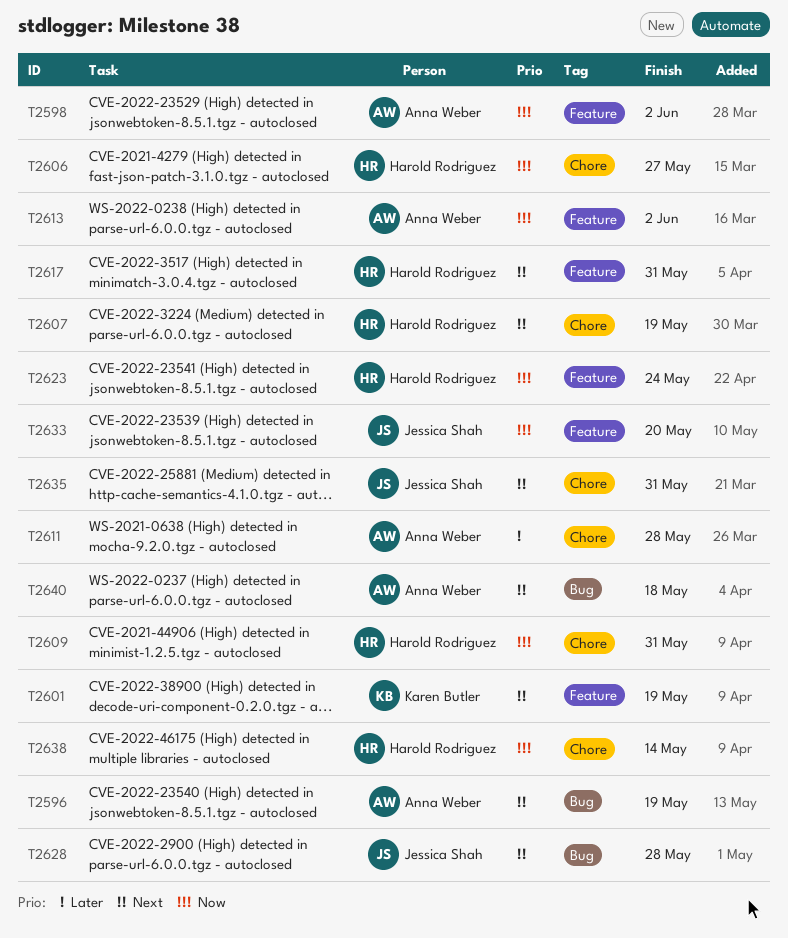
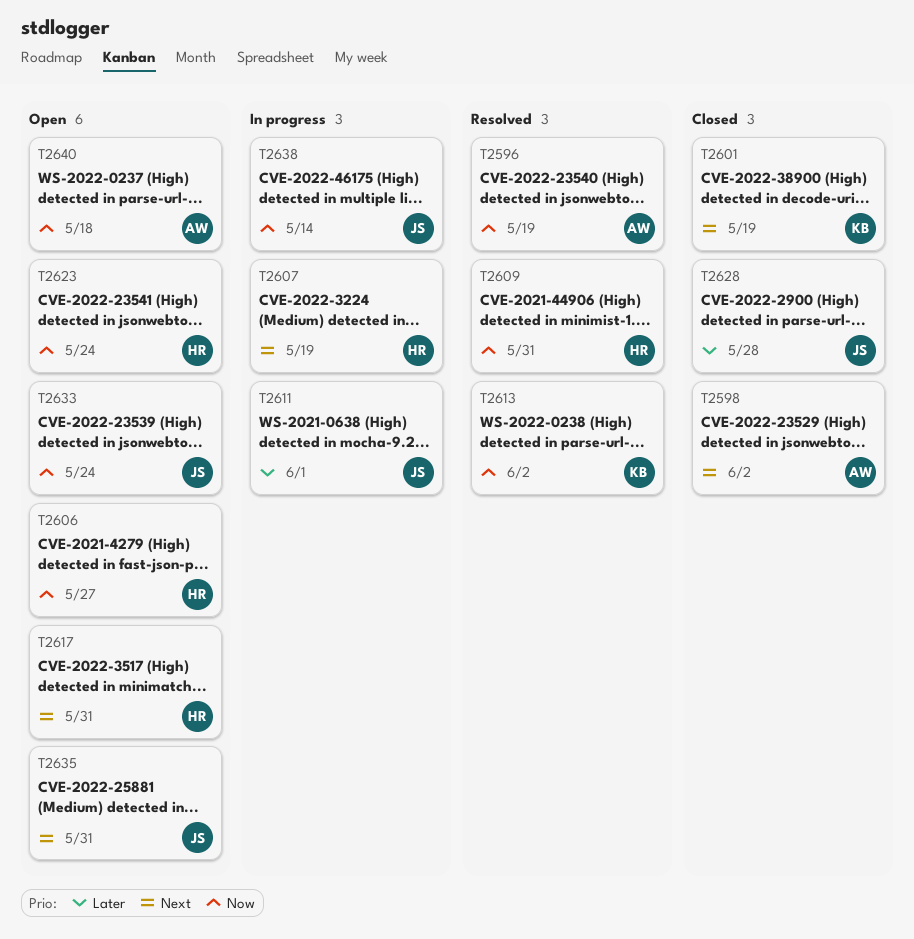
T2596, priority: Next -> Now
T2598, priority: Now -> Next
T2611, owner: Anna Weber -> Jessica Shah
T2611, due: May 28 -> Jun 1
T2613, owner: Anna Weber -> Karen Butler
T2628, priority: Next -> Later
T2633, due: May 20 -> May 24
T2638, owner: Harold Rodriguez -> Jessica Shah
T2640, priority: Next -> Now

